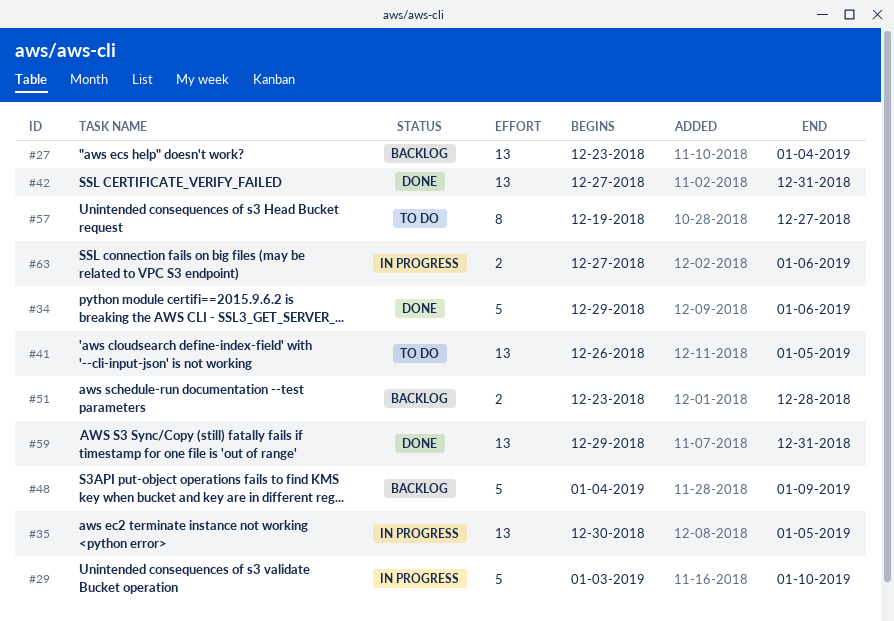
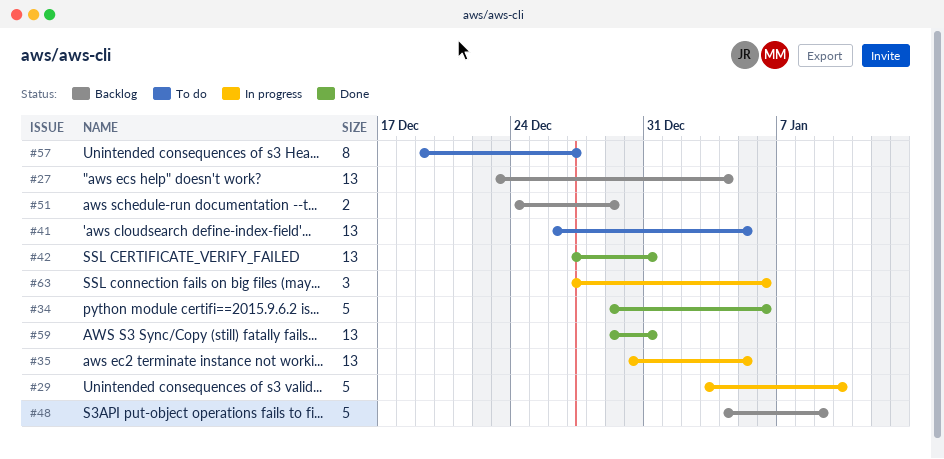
#51, start: Dec 23 -> Dec 24
#51, due: Dec 28 -> Dec 29
#63, estimate: 2 -> 3

